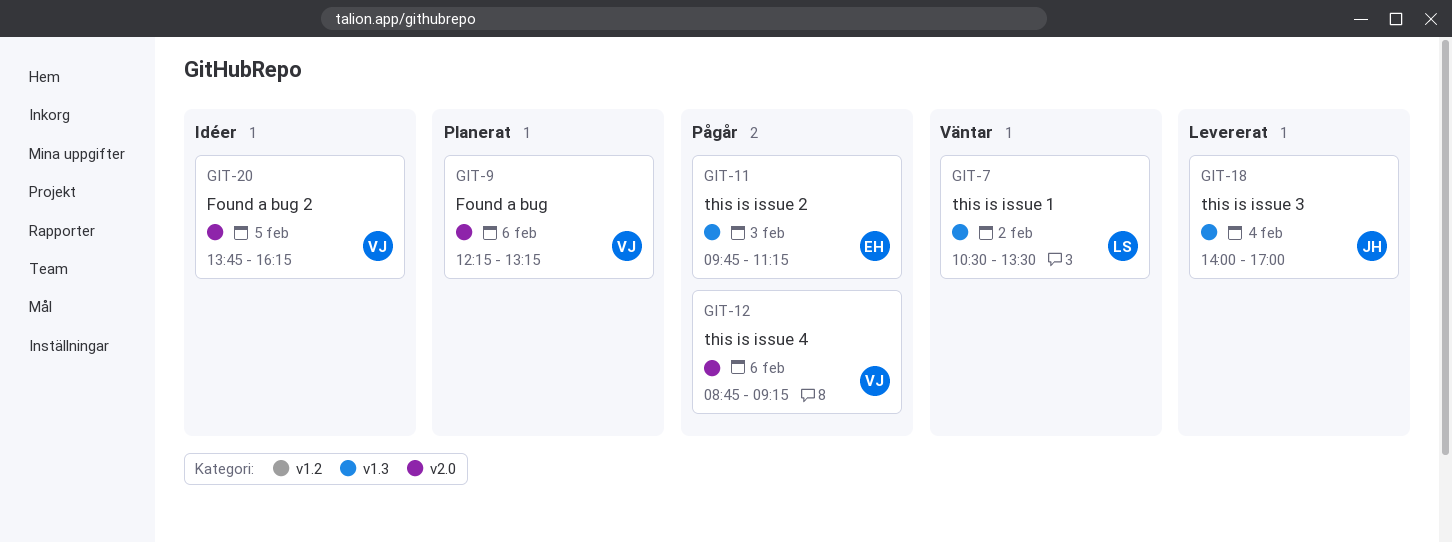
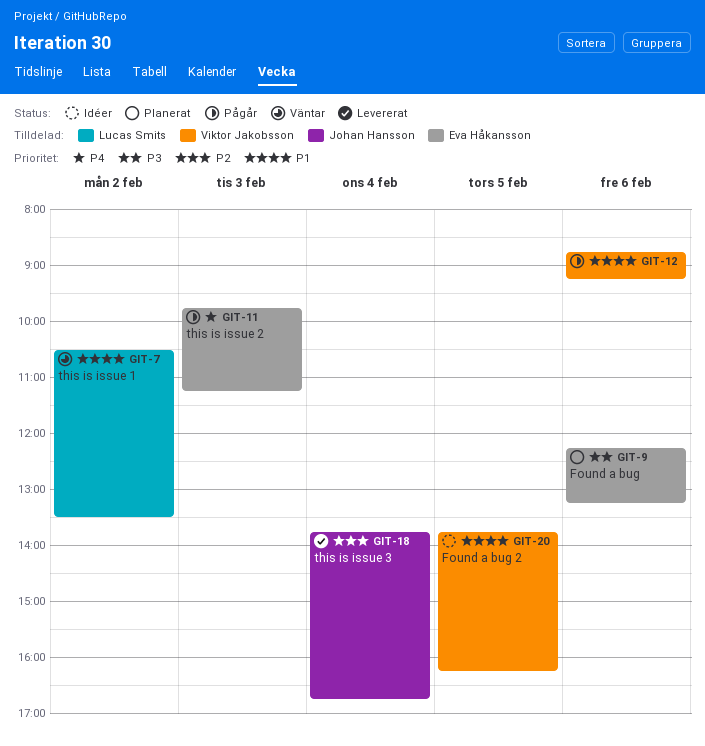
GIT-9, owner: Viktor Jakobsson -> Eva Håkansson
GIT-18, begins: 14:00 -> 13:45
GIT-18, ends: 17:00 -> 16:45

